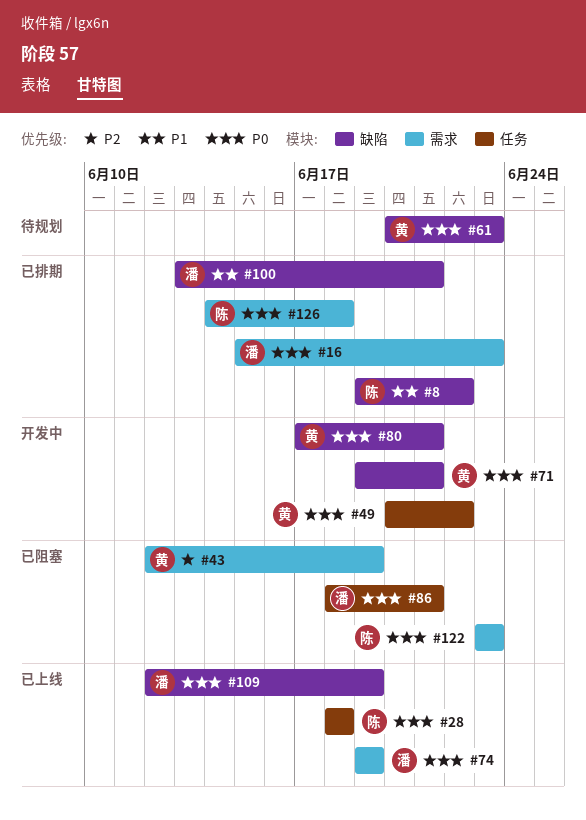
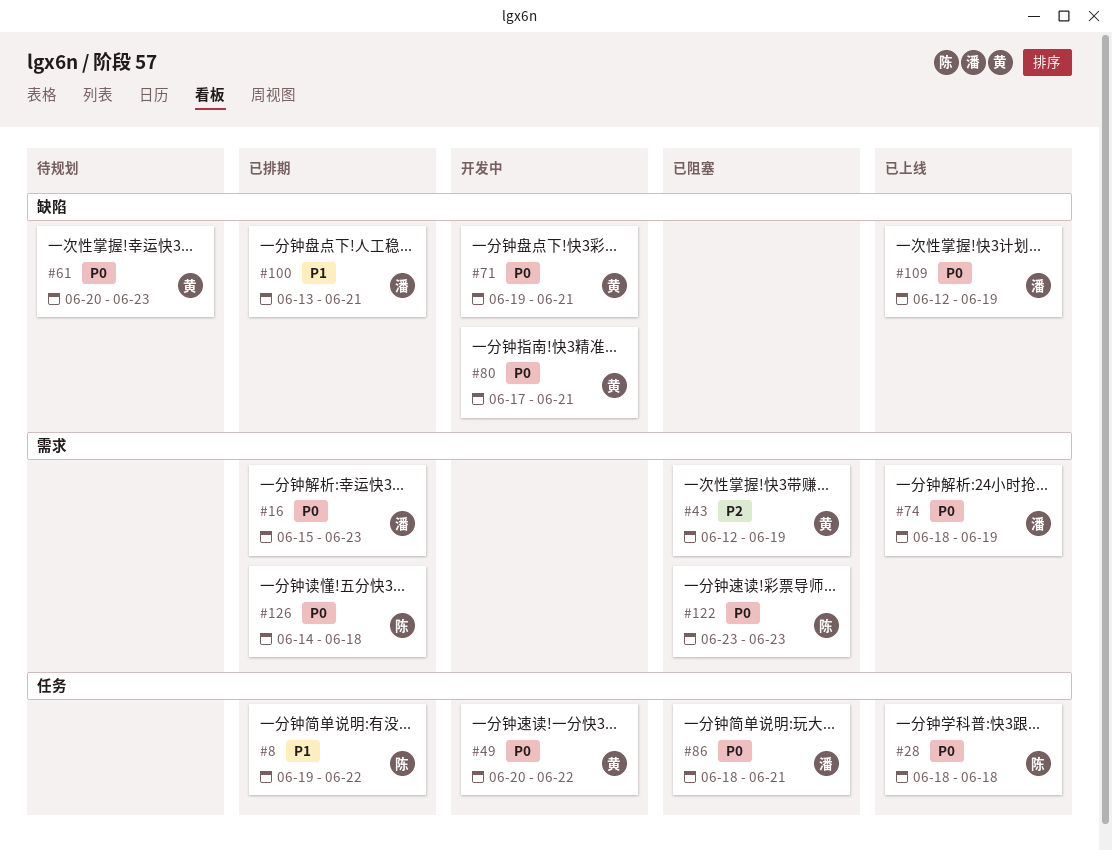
#8, label: 缺陷 -> 任务
#74, start: Jun 19 -> Jun 18

